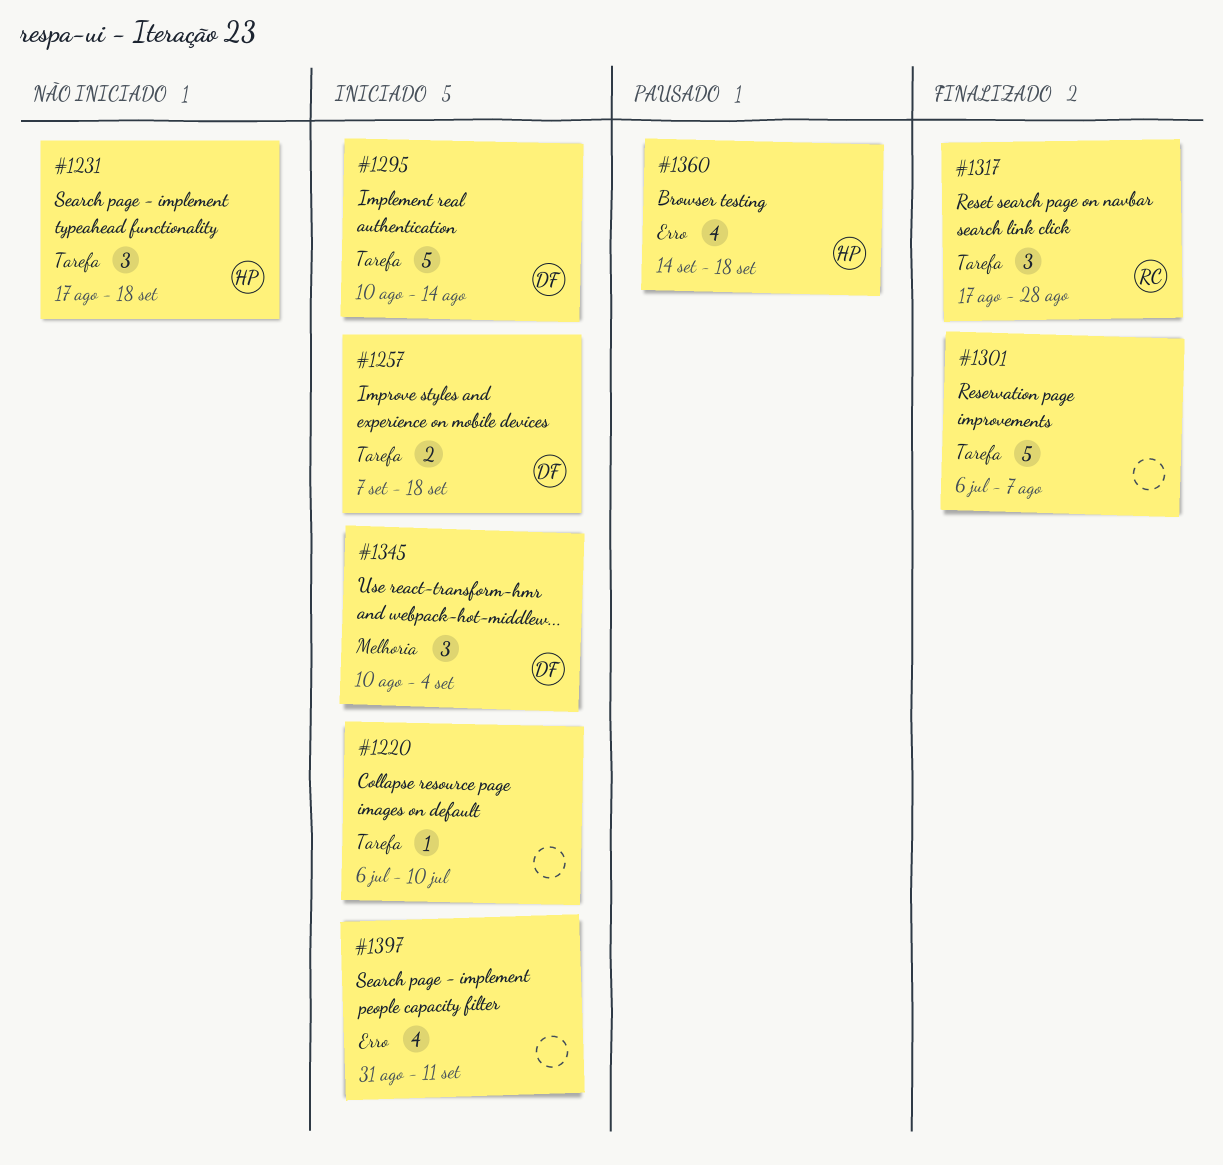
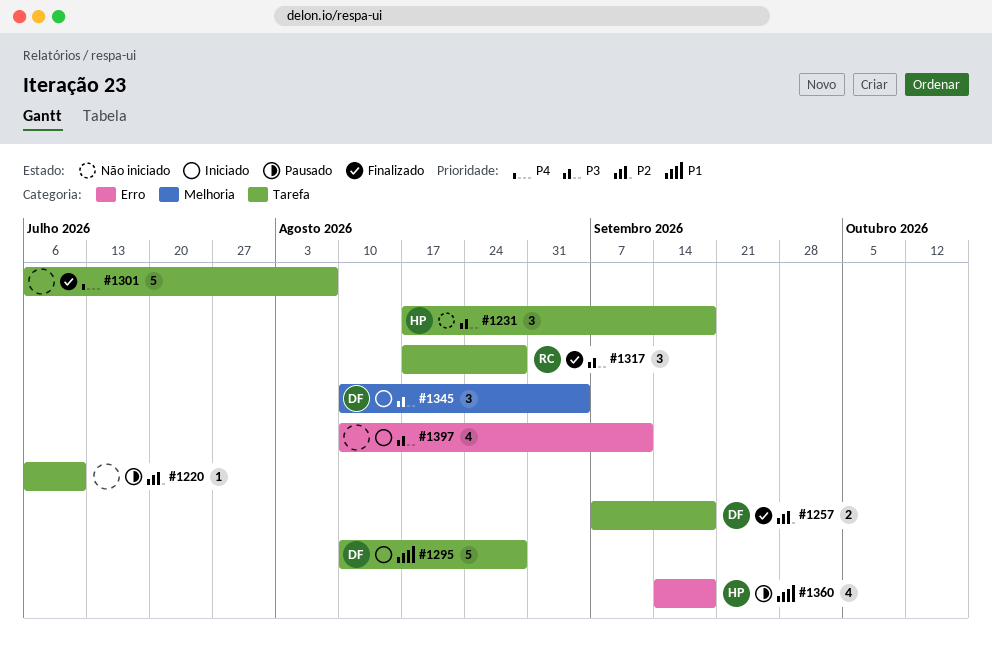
#1220, status: Iniciado -> Pausado
#1257, status: Iniciado -> Finalizado
#1295, due: Aug 14 -> Aug 28
#1397, start: Aug 31 -> Aug 10

